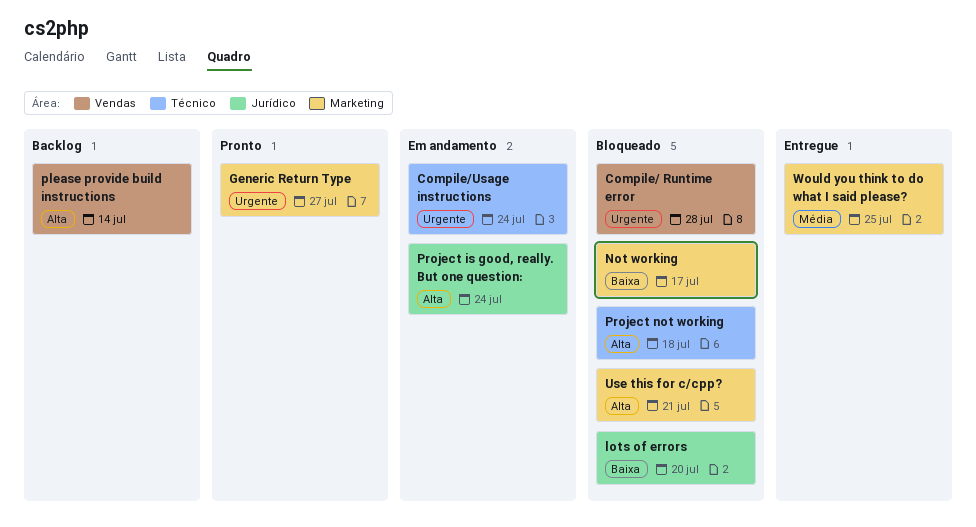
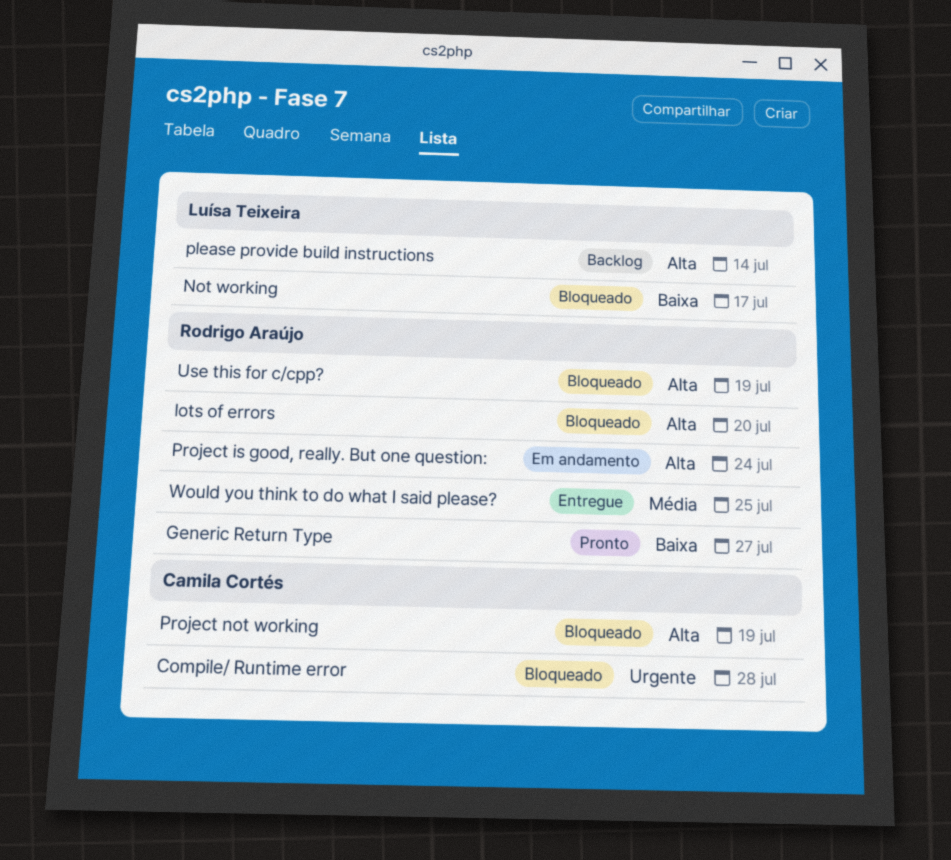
Compile/Usage instructions: present -> none
Generic Return Type, priority: Urgente -> Baixa
lots of errors, priority: Baixa -> Alta
Project not working, due: Jul 18 -> Jul 19
Use this for c/cpp?, due: Jul 21 -> Jul 19

